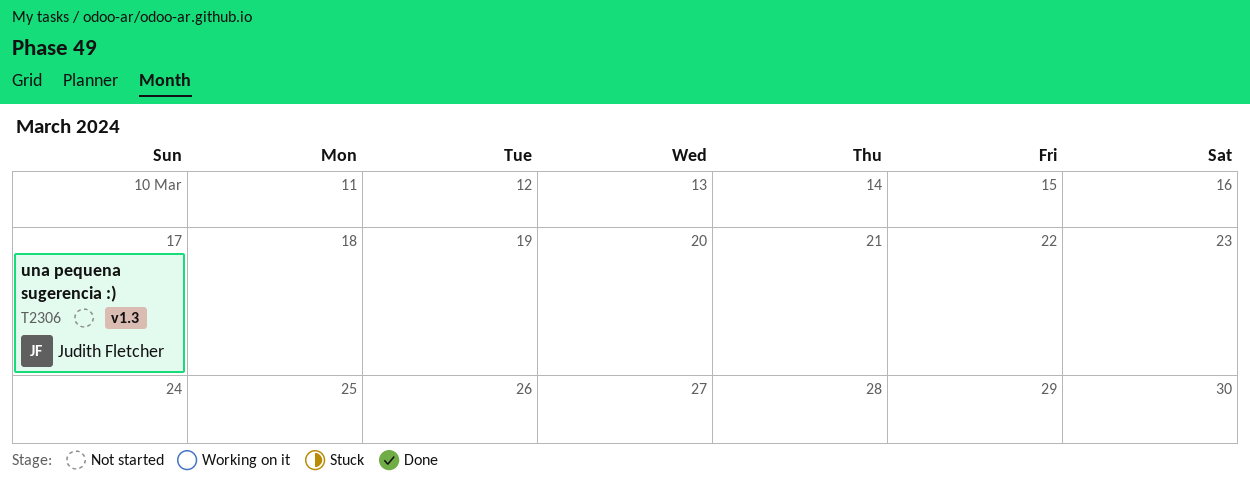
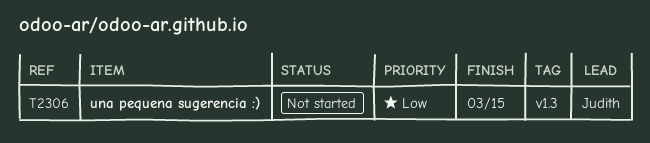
T2306, due: Mar 17 -> Mar 15

